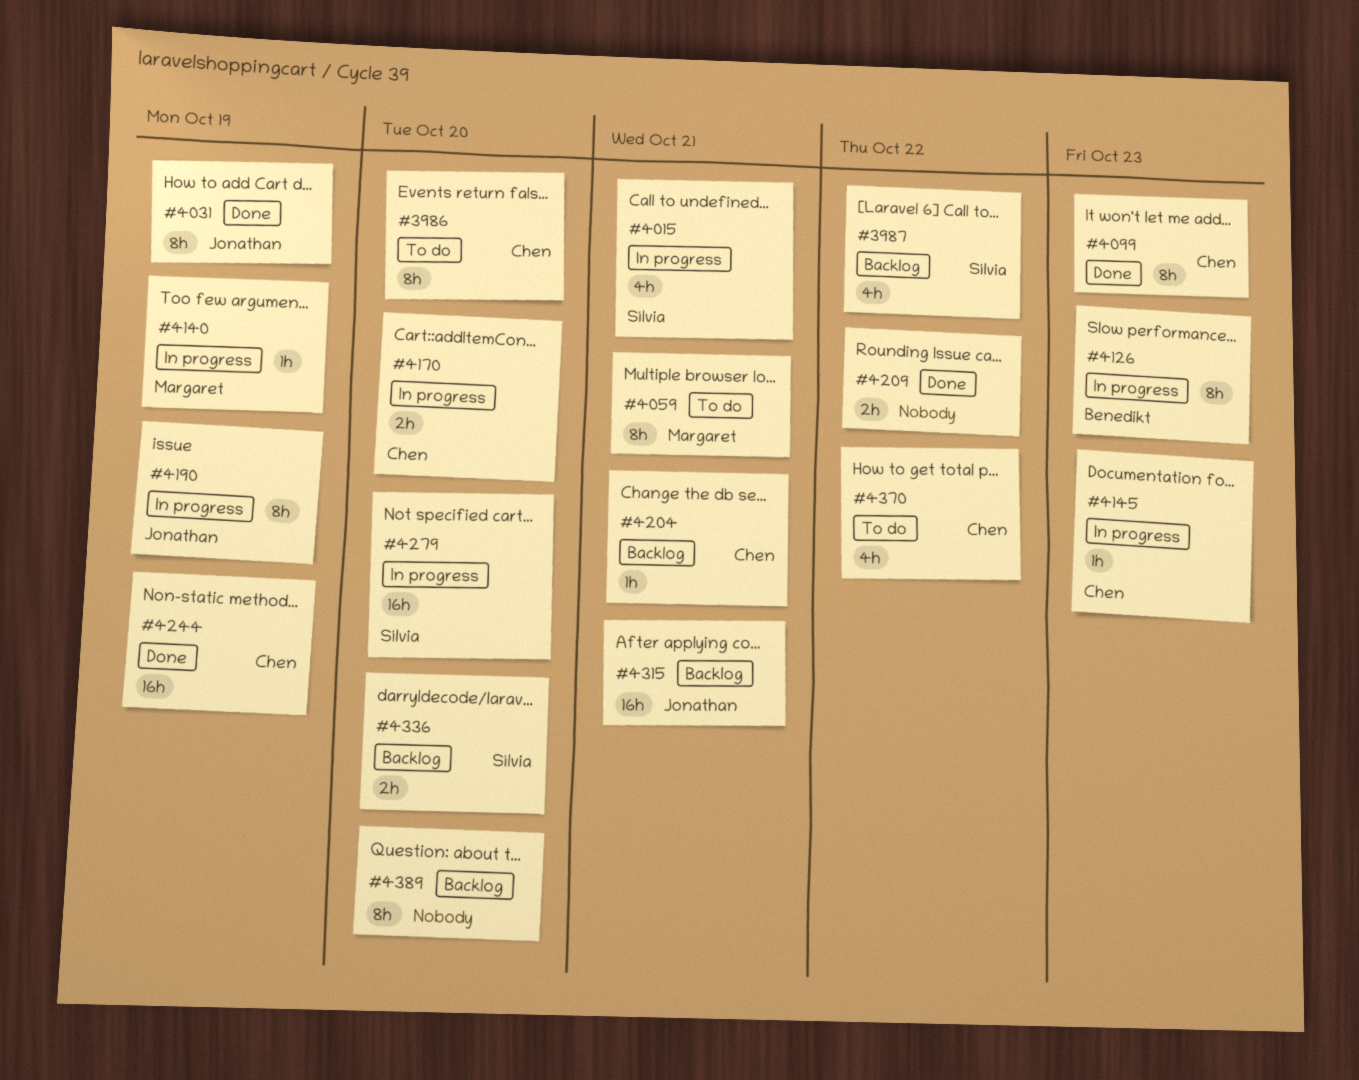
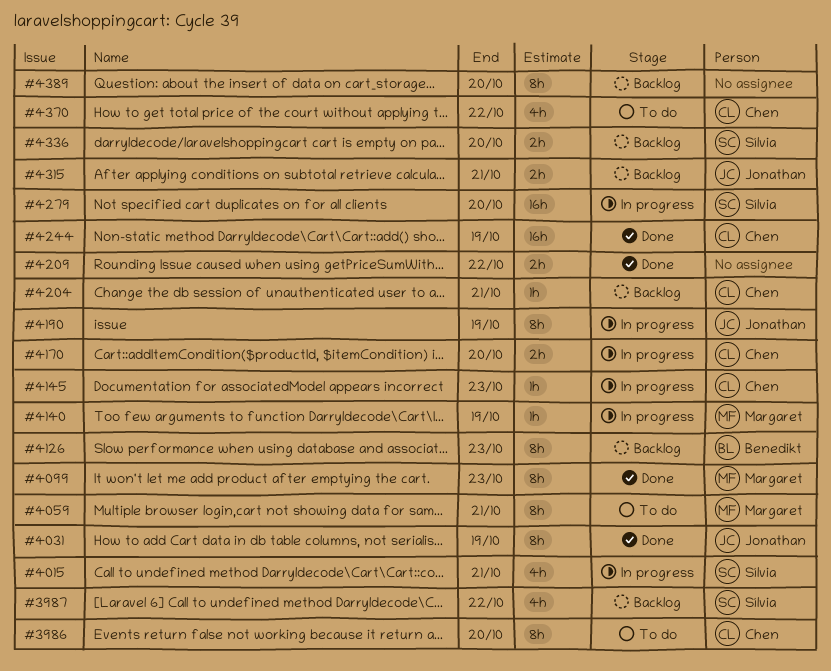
#4099, owner: Chen -> Margaret
#4126, status: In progress -> Backlog
#4315, estimate: 16h -> 2h

